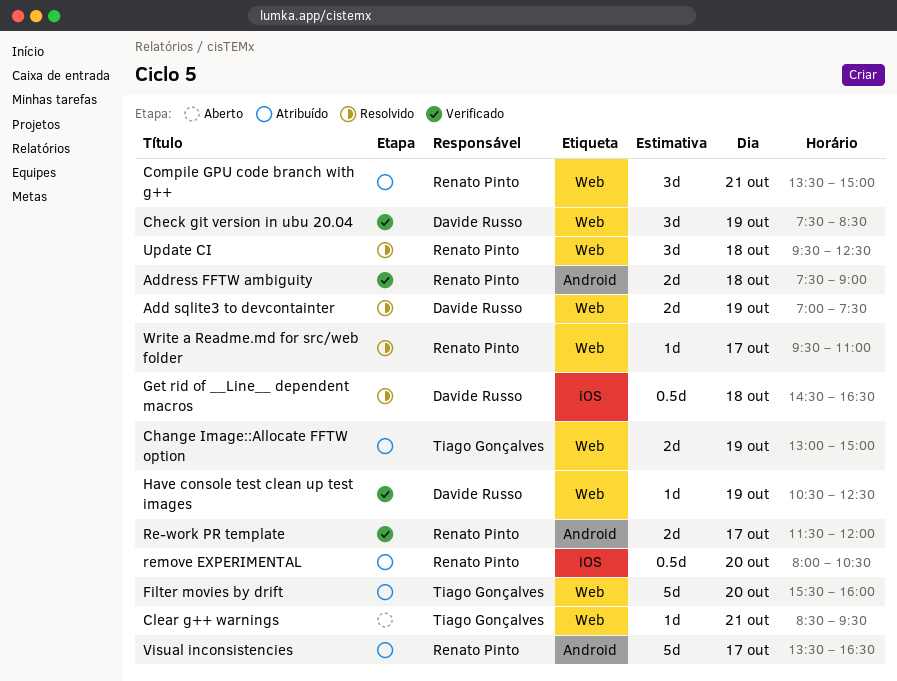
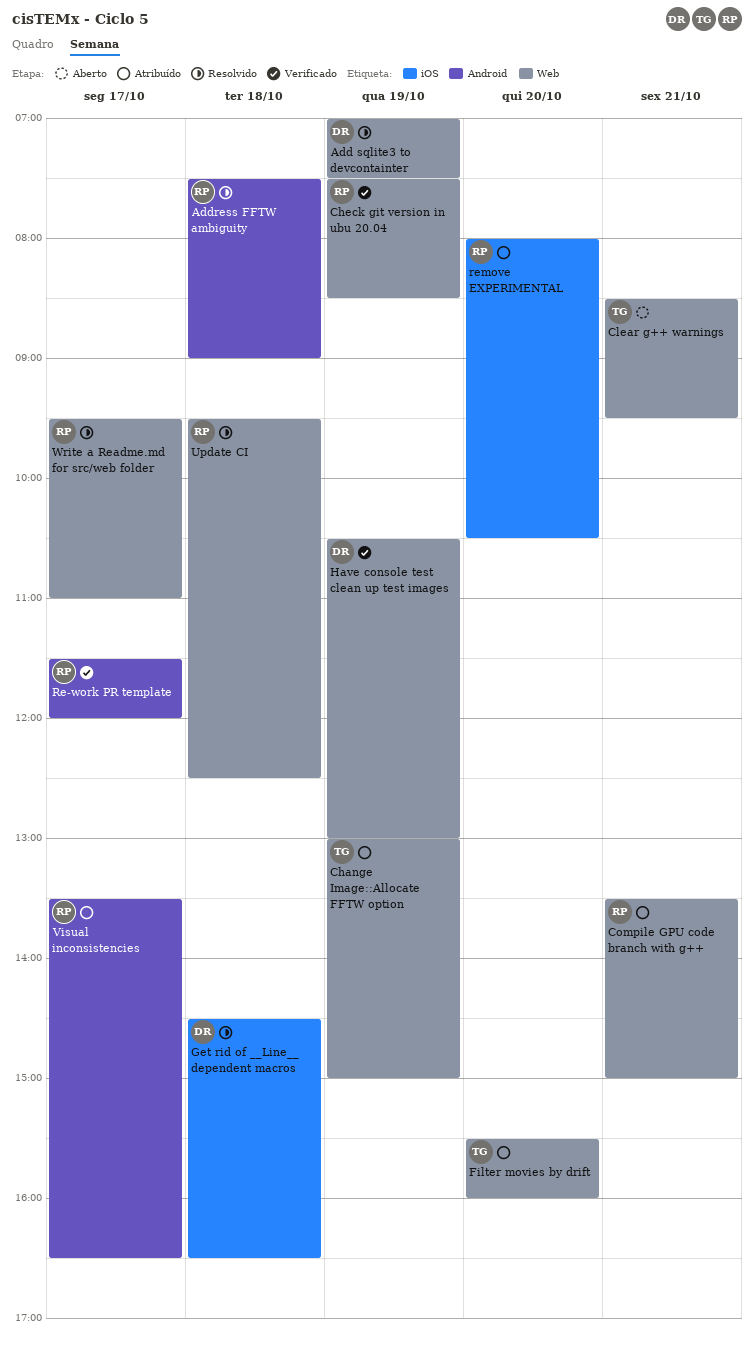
Address FFTW ambiguity, status: Verificado -> Resolvido
Check git version in ubu 20.04, owner: Davide Russo -> Renato Pinto
Have console test clean up test images, ends: 12:30 -> 13:00

